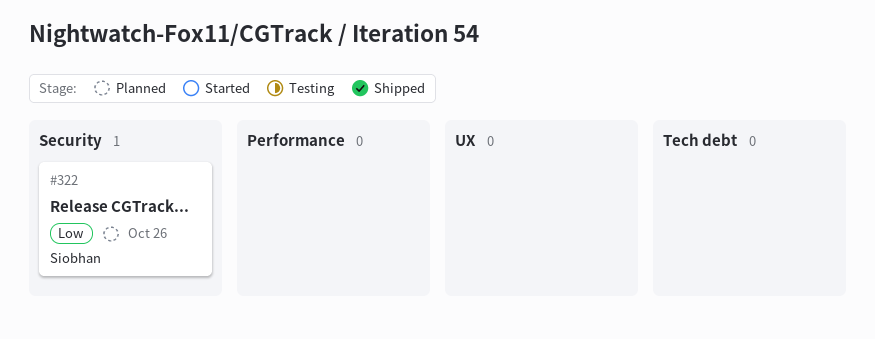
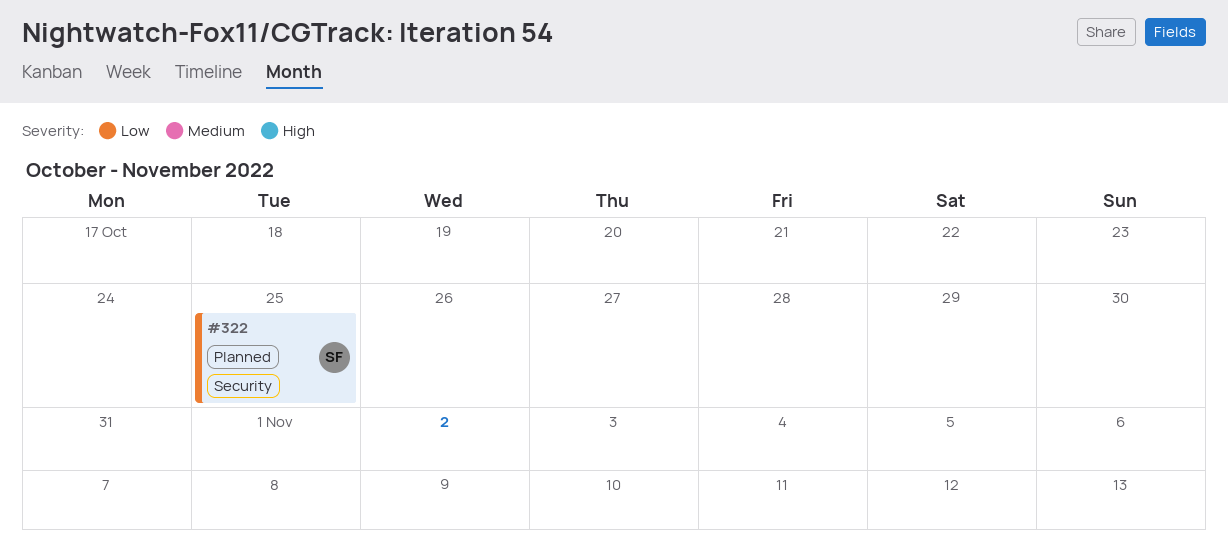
#322, due: Oct 26 -> Oct 25

